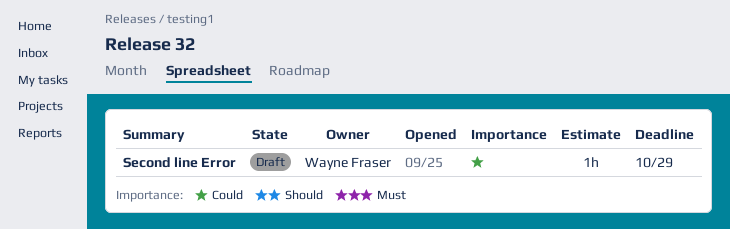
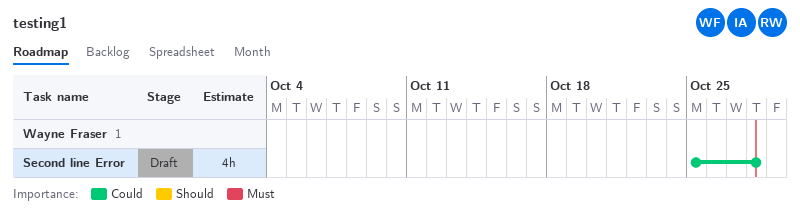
Second line Error, estimate: 1h -> 4h
Second line Error, due: Oct 29 -> Oct 28

